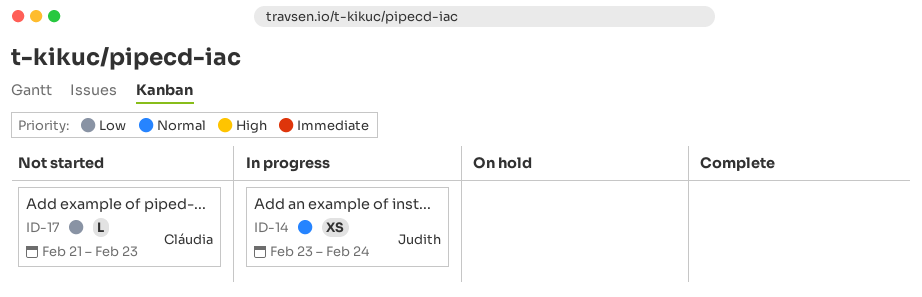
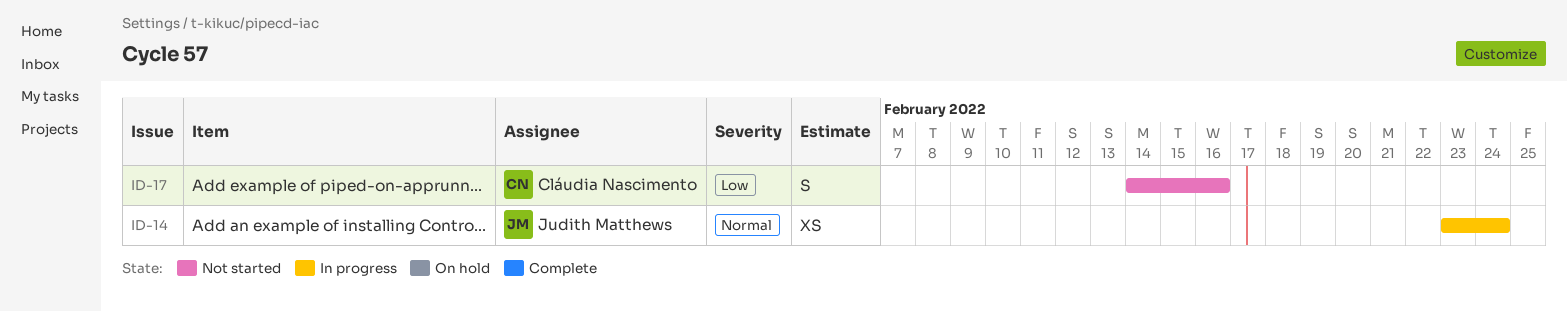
ID-17, estimate: L -> S
ID-17, start: Feb 21 -> Feb 14
ID-17, due: Feb 23 -> Feb 16

